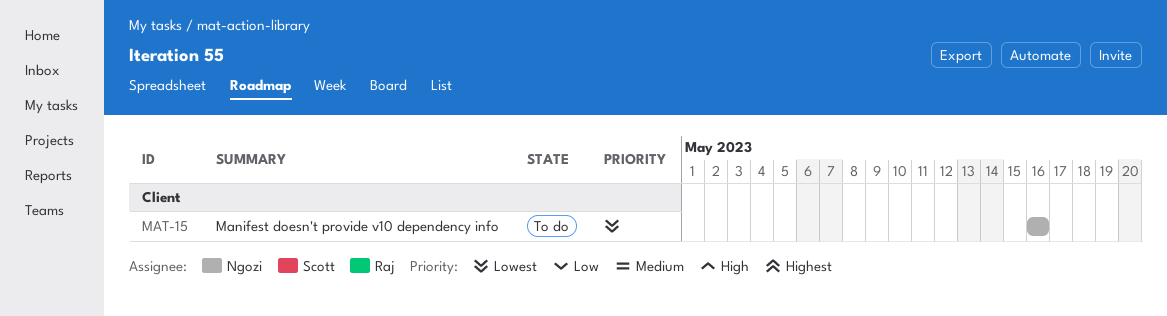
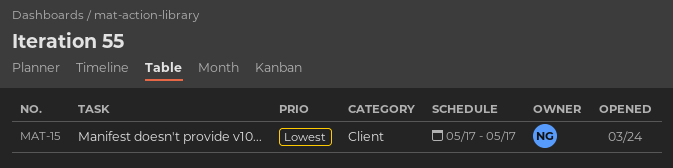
MAT-15, start: May 16 -> May 17
MAT-15, due: May 16 -> May 17

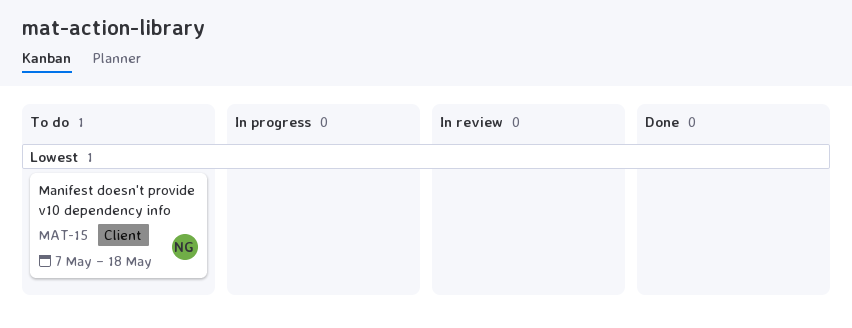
MAT-15, start: May 17 -> May 7
MAT-15, due: May 17 -> May 18

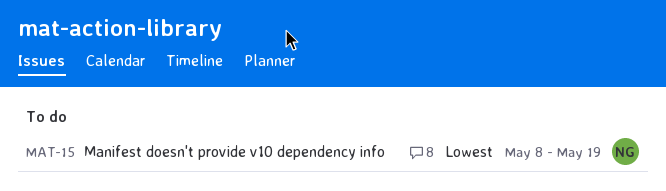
MAT-15, start: May 7 -> May 8
MAT-15, due: May 18 -> May 19

